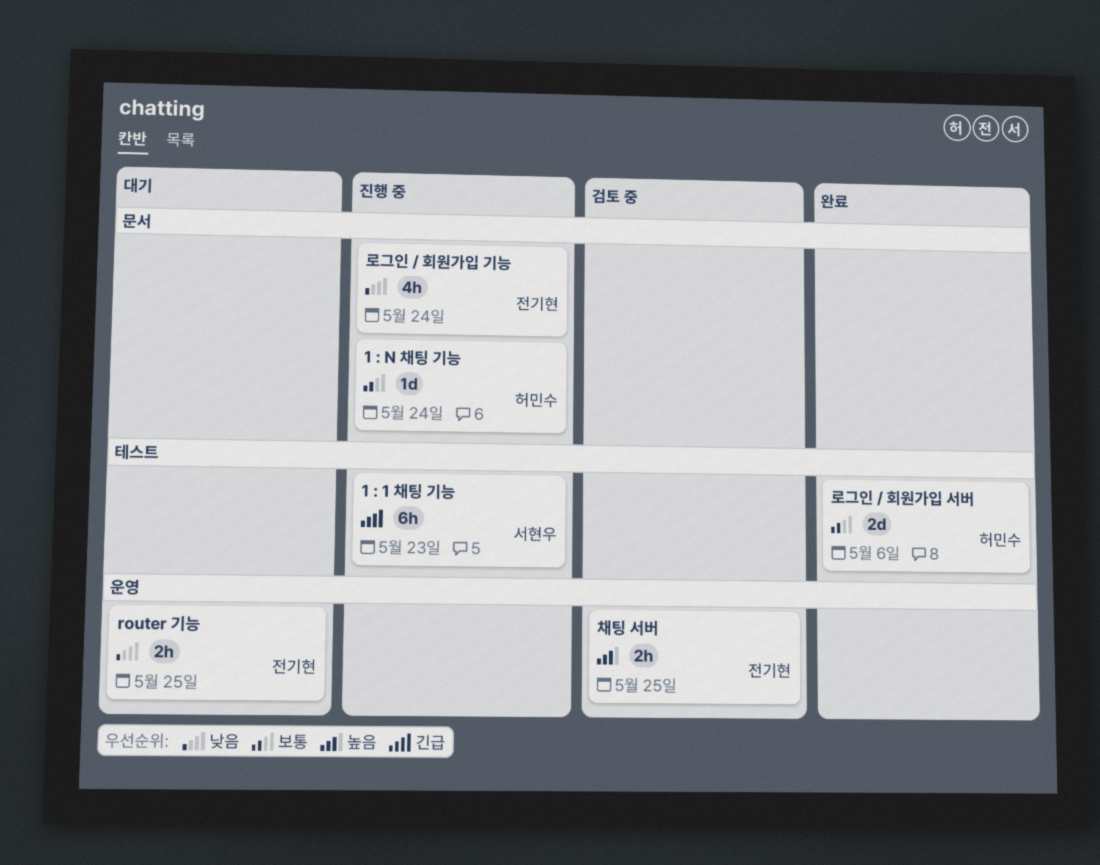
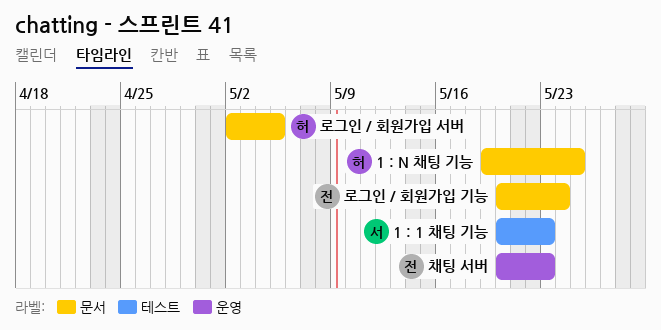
1 : N 채팅 기능, due: May 24 -> May 25
router 기능: present -> none
로그인 / 회원가입 서버, label: 테스트 -> 문서
로그인 / 회원가입 서버, due: May 6 -> May 5
채팅 서버, due: May 25 -> May 23

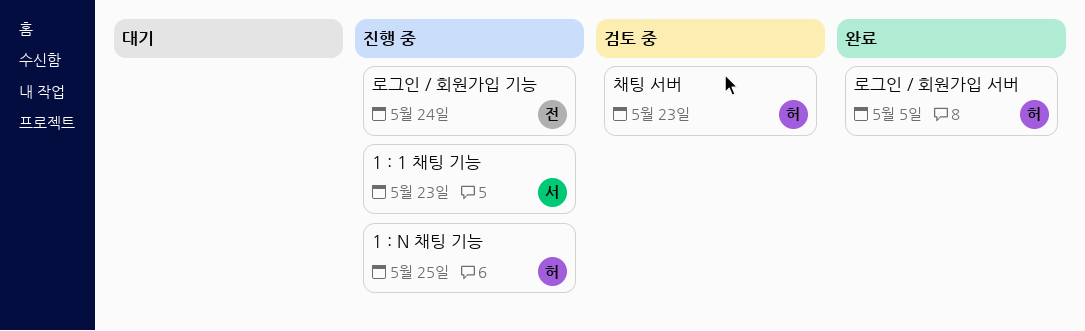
채팅 서버, owner: 전 -> 허

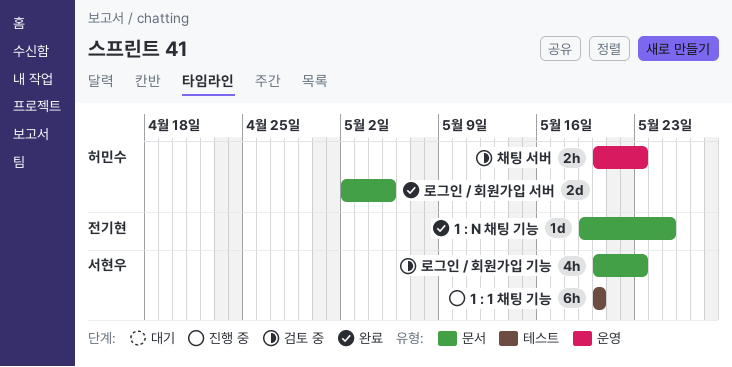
1 : 1 채팅 기능, due: May 23 -> May 20
1 : N 채팅 기능, status: 진행 중 -> 완료
1 : N 채팅 기능, owner: 허민수 -> 전기현
로그인 / 회원가입 기능, status: 진행 중 -> 검토 중
로그인 / 회원가입 기능, owner: 전기현 -> 서현우
로그인 / 회원가입 기능, due: May 24 -> May 23

